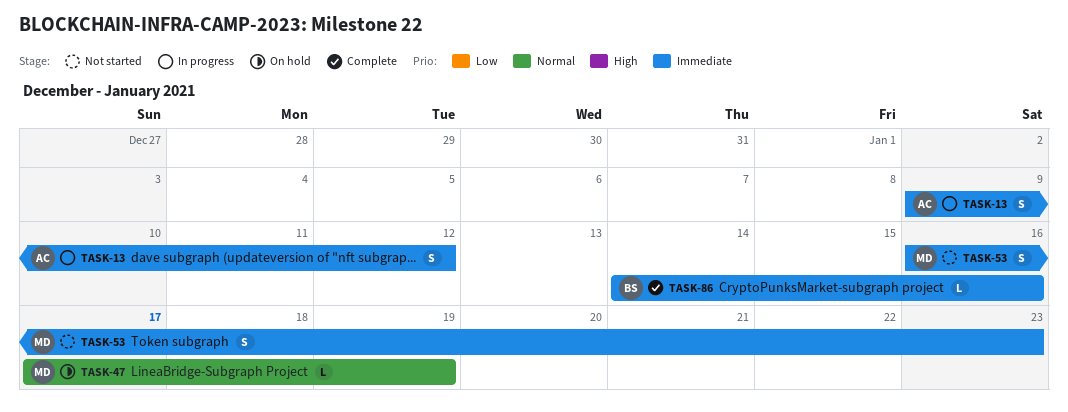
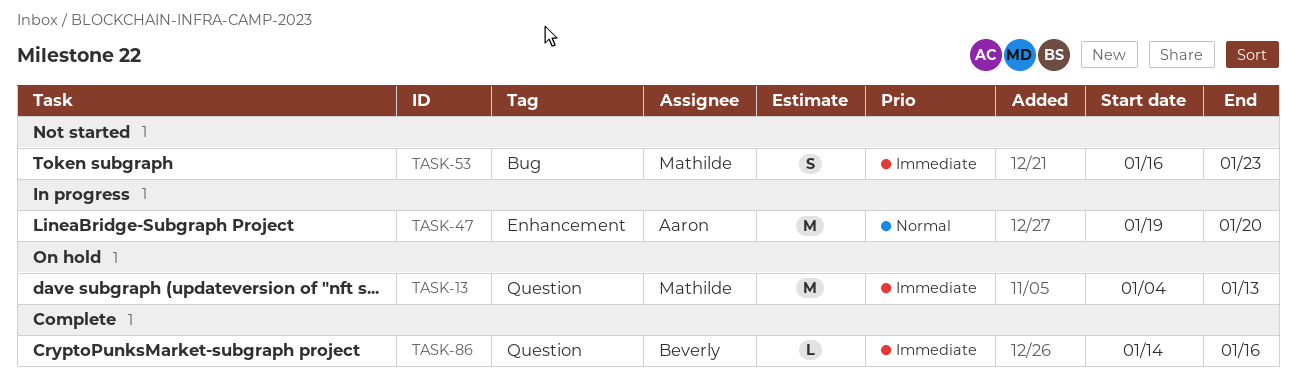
TASK-13, status: In progress -> On hold
TASK-13, owner: Aaron -> Mathilde
TASK-13, estimate: S -> M
TASK-13, start: Jan 9 -> Jan 4
TASK-13, due: Jan 12 -> Jan 13
TASK-47, status: On hold -> In progress
TASK-47, owner: Mathilde -> Aaron
TASK-47, estimate: L -> M
TASK-47, start: Jan 17 -> Jan 19
TASK-47, due: Jan 19 -> Jan 20

